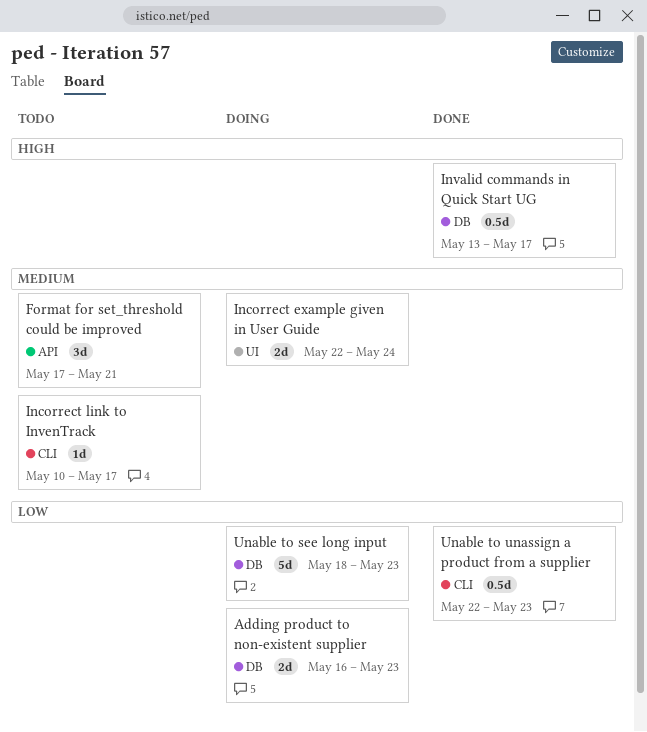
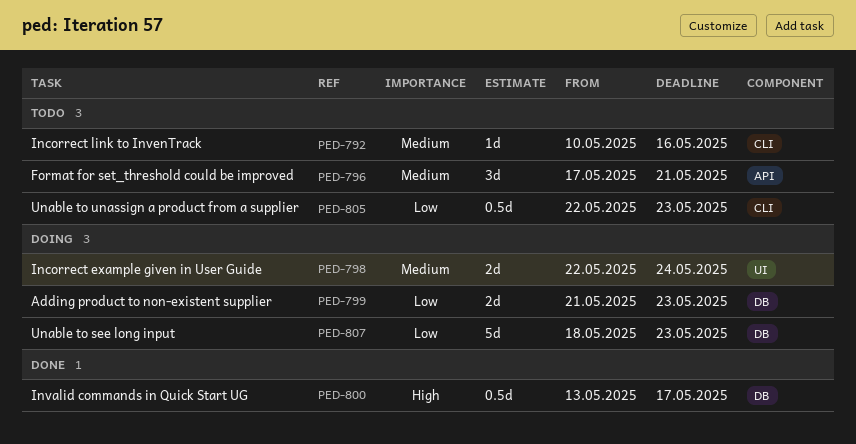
Adding product to non-existent supplier, start: May 16 -> May 21
Incorrect link to InvenTrack, due: May 17 -> May 16
Unable to unassign a product from a supplier, status: Done -> Todo

